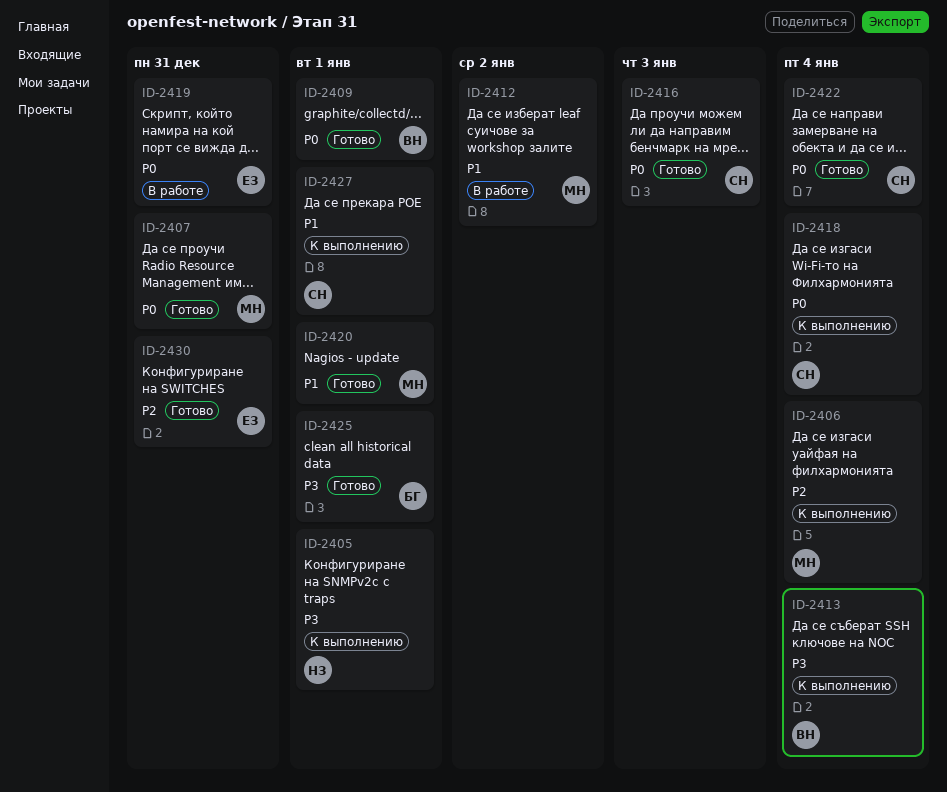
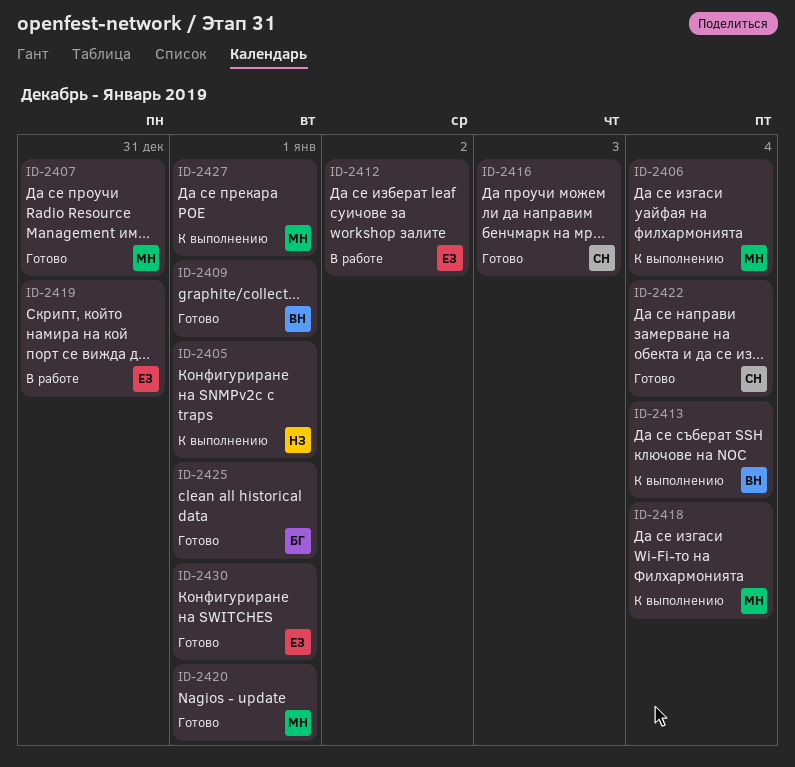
ID-2412, owner: МН -> ЕЗ
ID-2418, owner: СН -> МН
ID-2427, owner: СН -> МН
ID-2430, due: Dec 31 -> Jan 1

